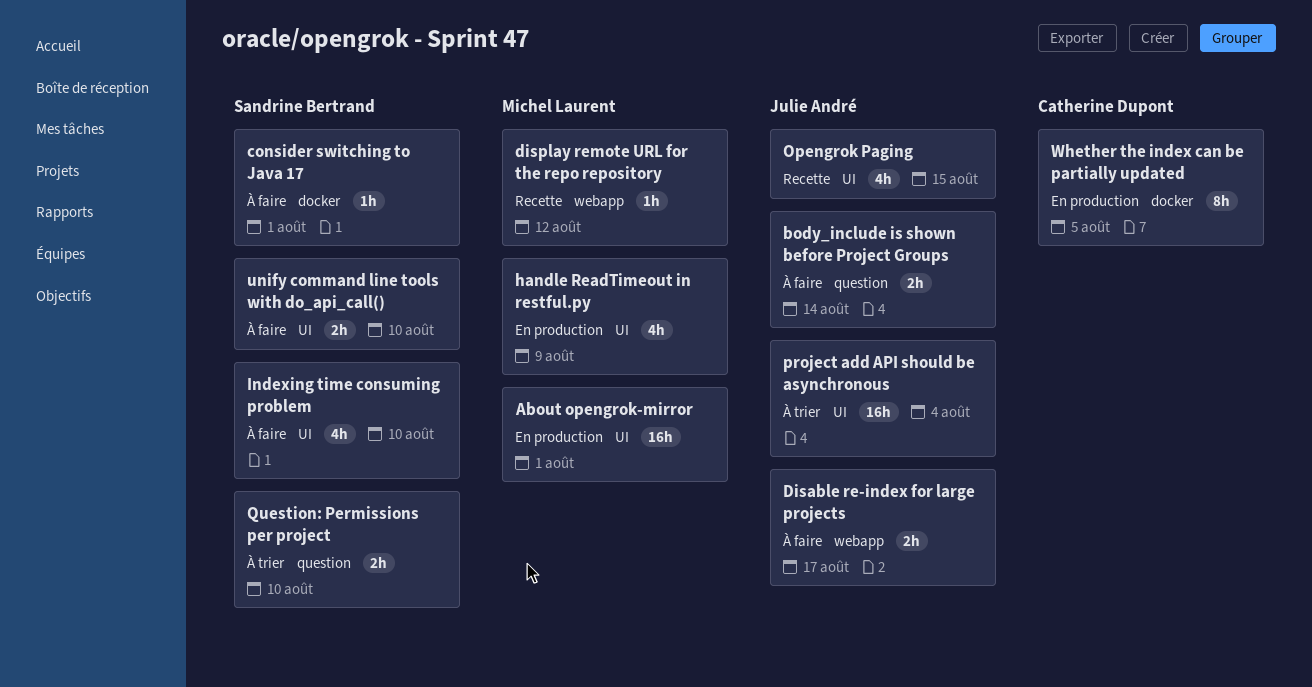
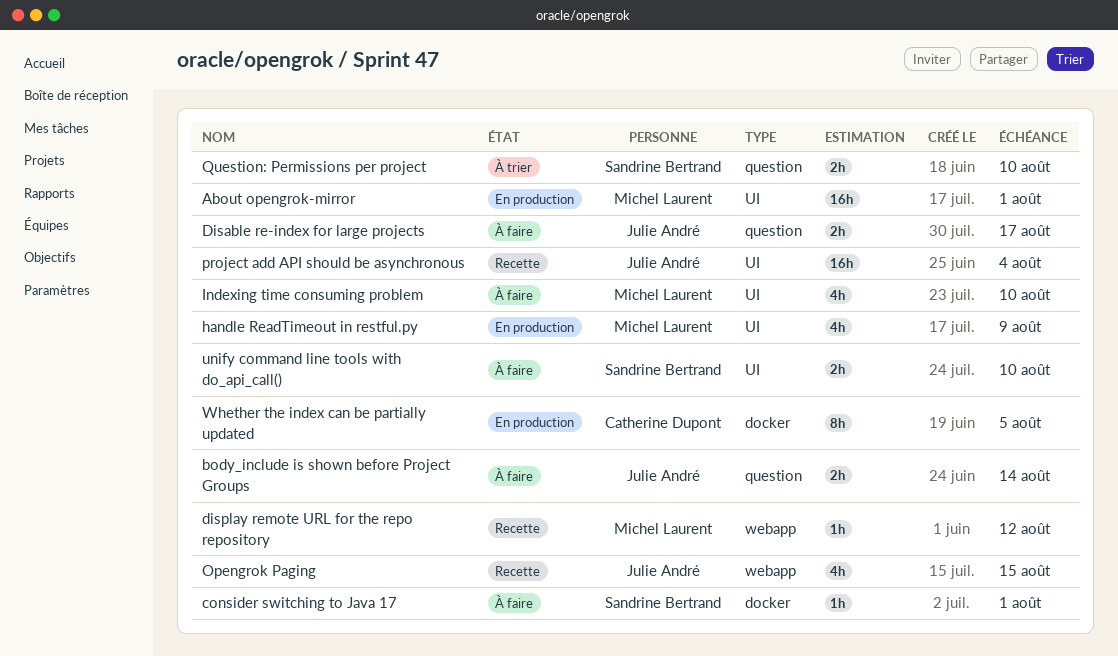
Disable re-index for large projects, label: webapp -> question
Indexing time consuming problem, owner: Sandrine Bertrand -> Michel Laurent
Opengrok Paging, label: UI -> webapp
project add API should be asynchronous, status: À trier -> Recette

